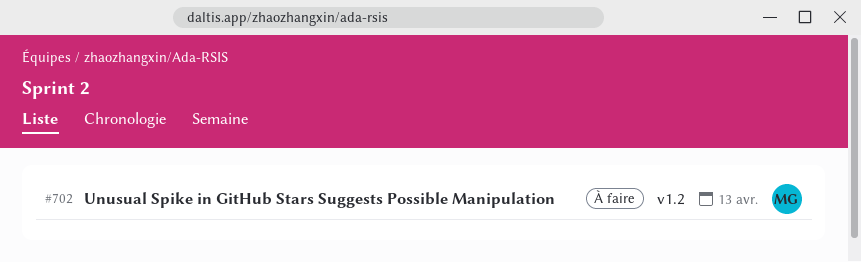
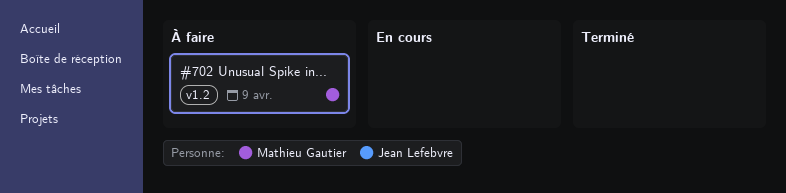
#702, due: Apr 13 -> Apr 9

